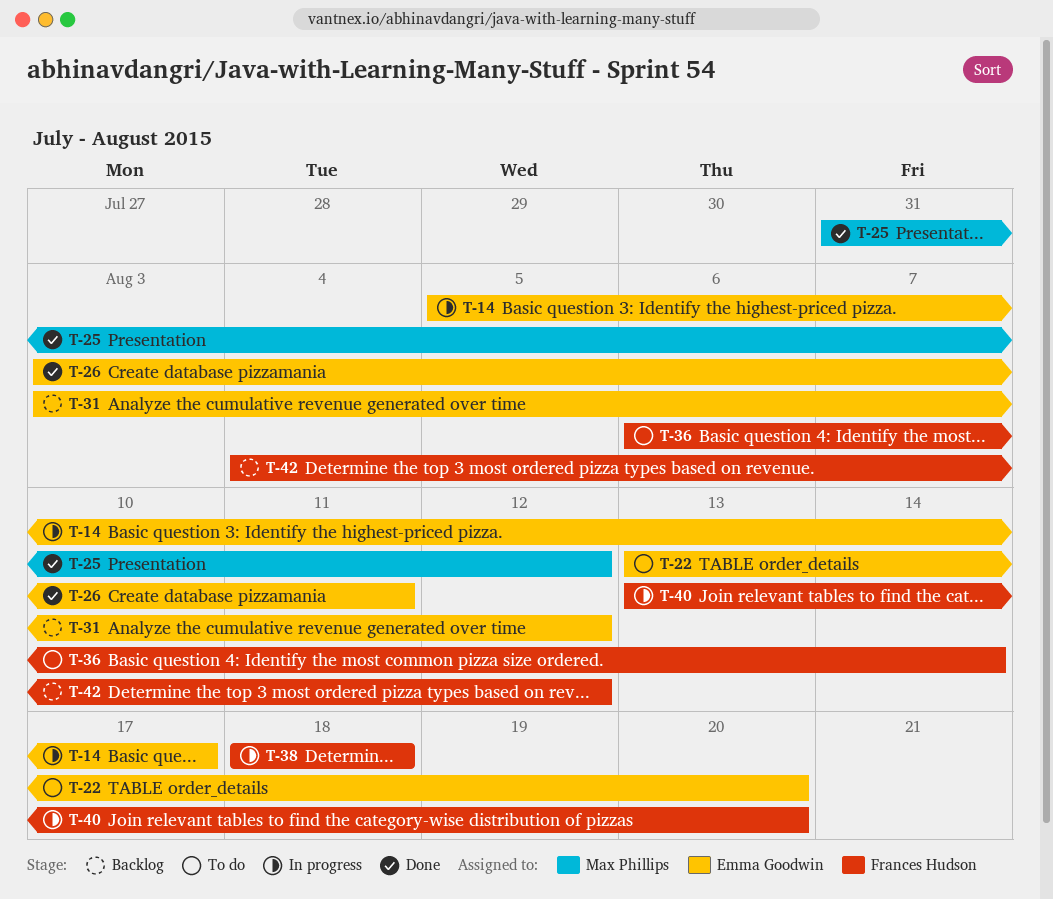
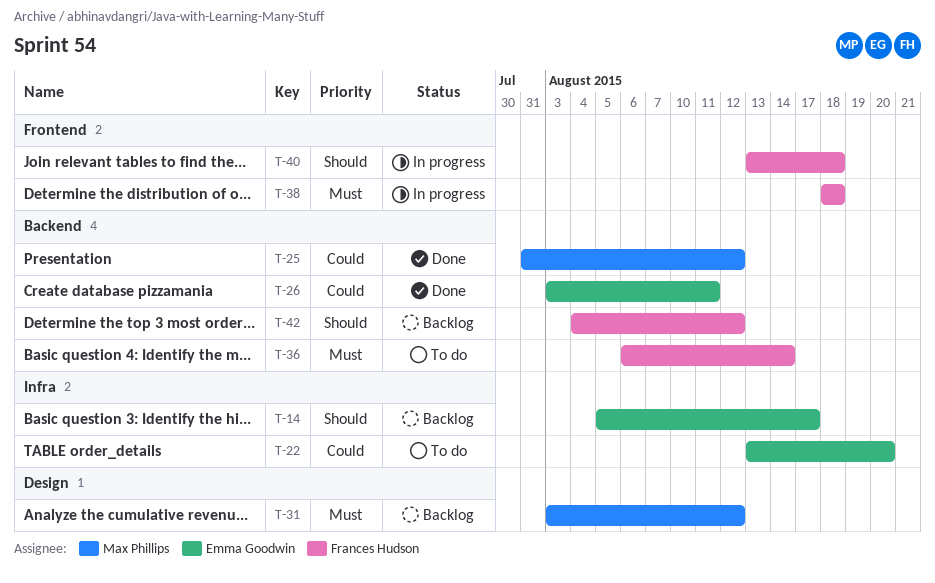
T-14, status: In progress -> Backlog
T-31, owner: Emma Goodwin -> Max Phillips
T-40, due: Aug 20 -> Aug 18

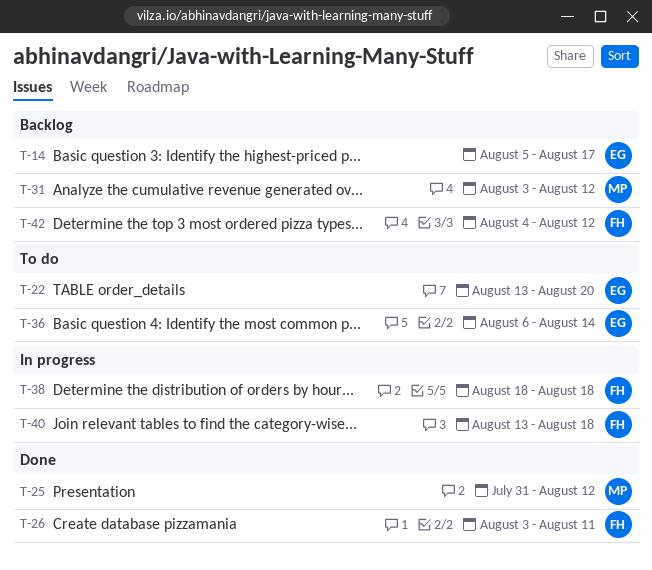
T-26, owner: Emma Goodwin -> Frances Hudson
T-36, owner: Frances Hudson -> Emma Goodwin

